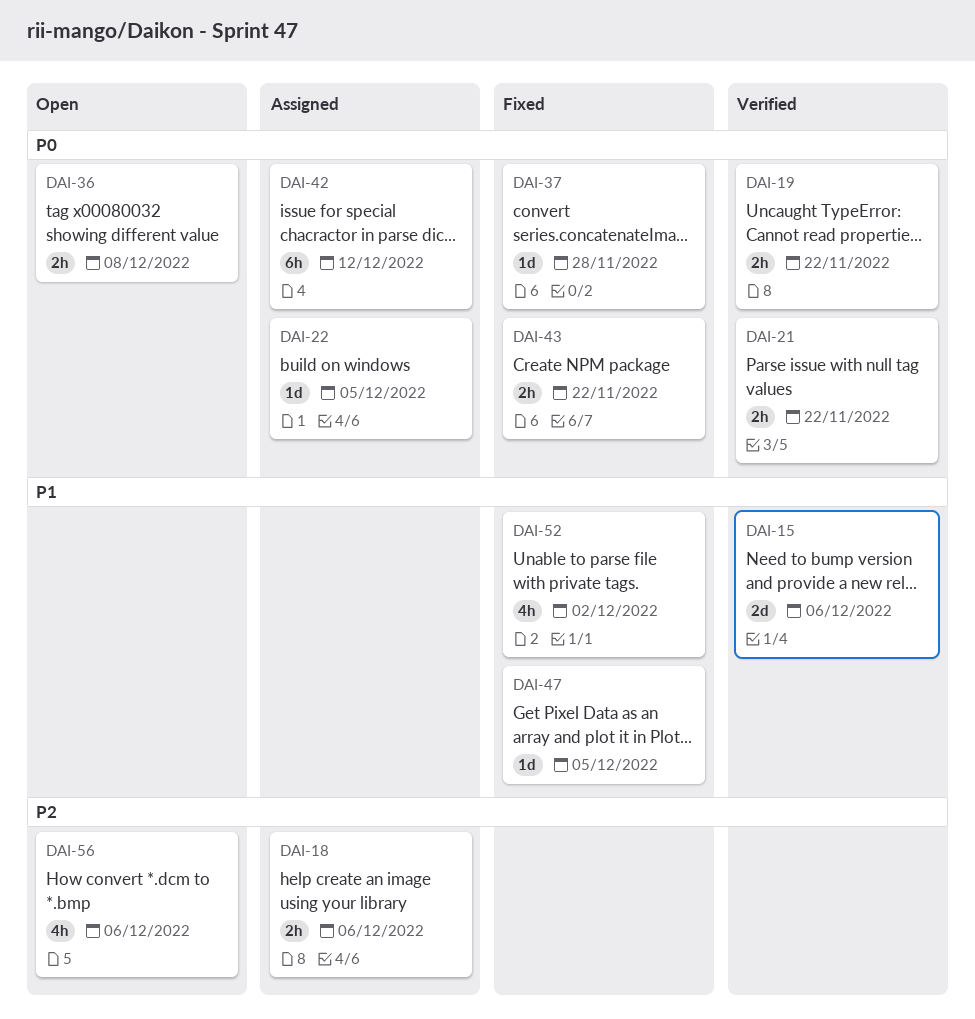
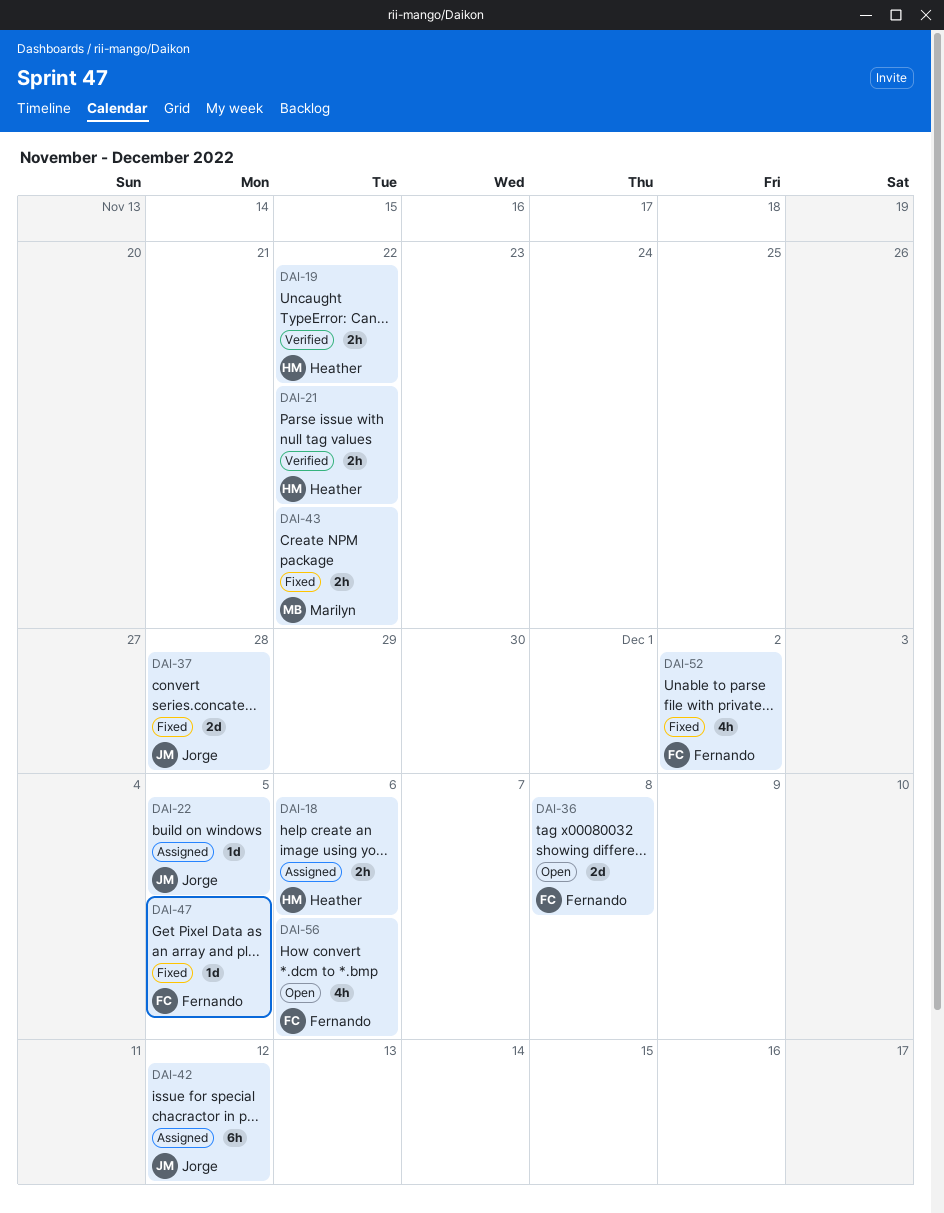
DAI-15: present -> none
DAI-36, estimate: 2h -> 2d
DAI-37, estimate: 1d -> 2d

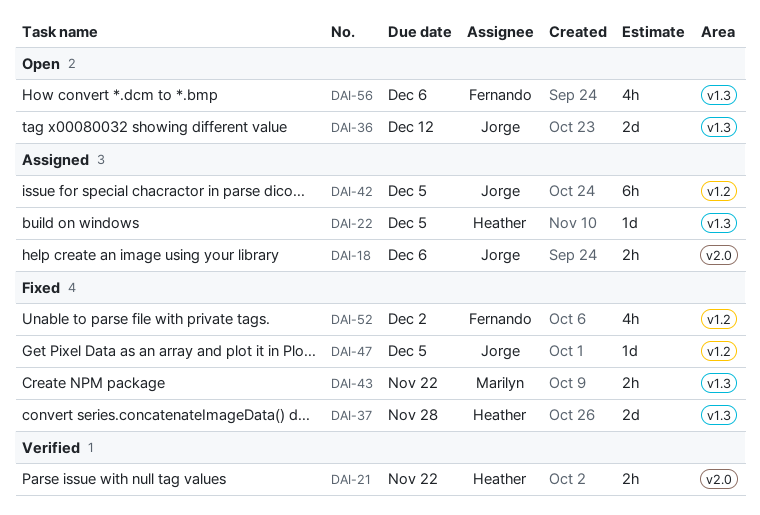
DAI-18, owner: Heather -> Jorge
DAI-19: present -> none
DAI-22, owner: Jorge -> Heather
DAI-36, owner: Fernando -> Jorge
DAI-36, due: Dec 8 -> Dec 12
DAI-37, owner: Jorge -> Heather
DAI-42, due: Dec 12 -> Dec 5
DAI-47, owner: Fernando -> Jorge

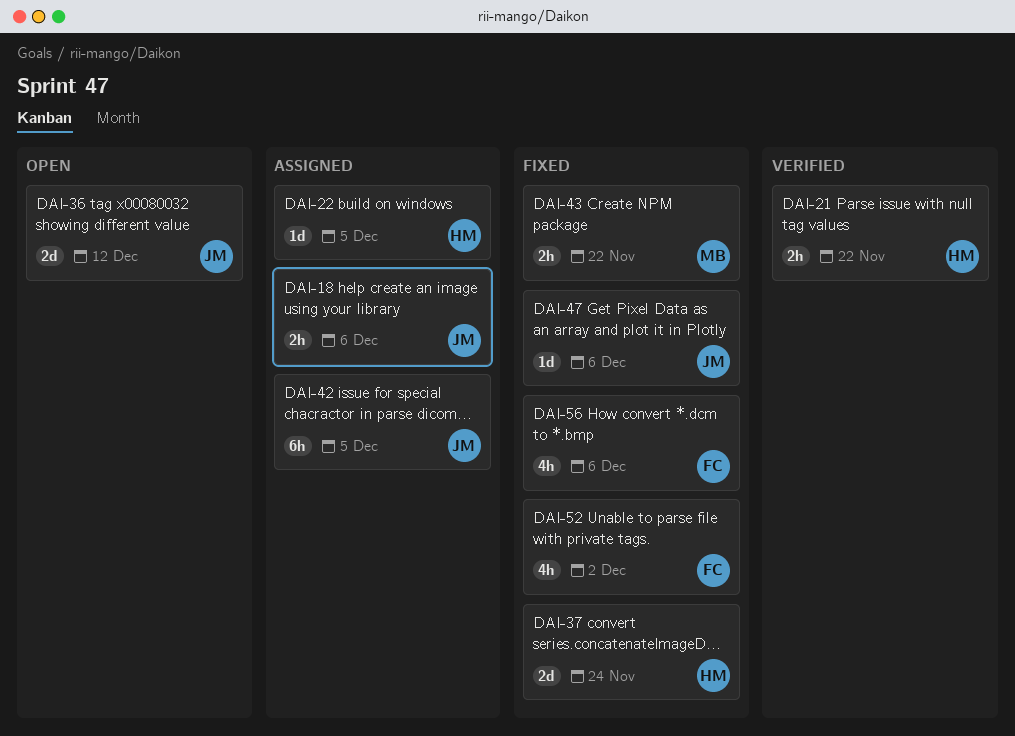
DAI-37, due: Nov 28 -> Nov 24
DAI-47, due: Dec 5 -> Dec 6
DAI-56, status: Open -> Fixed

